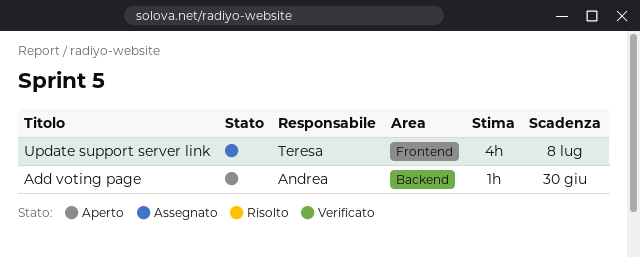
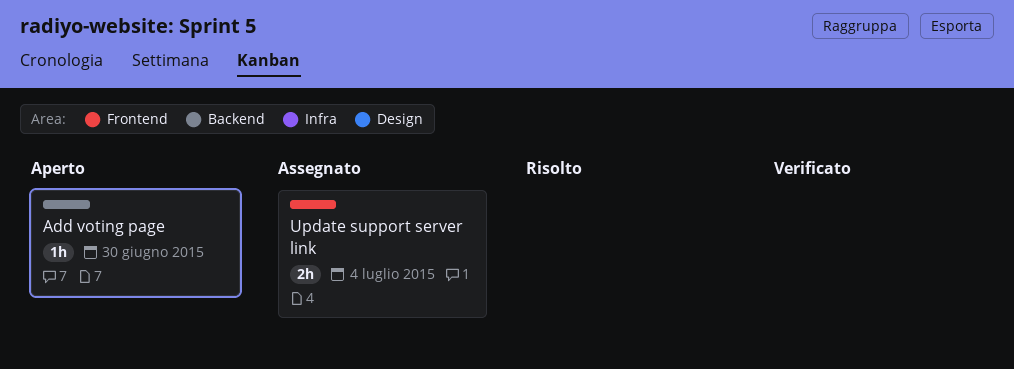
Update support server link, estimate: 4h -> 2h
Update support server link, due: Jul 8 -> Jul 4

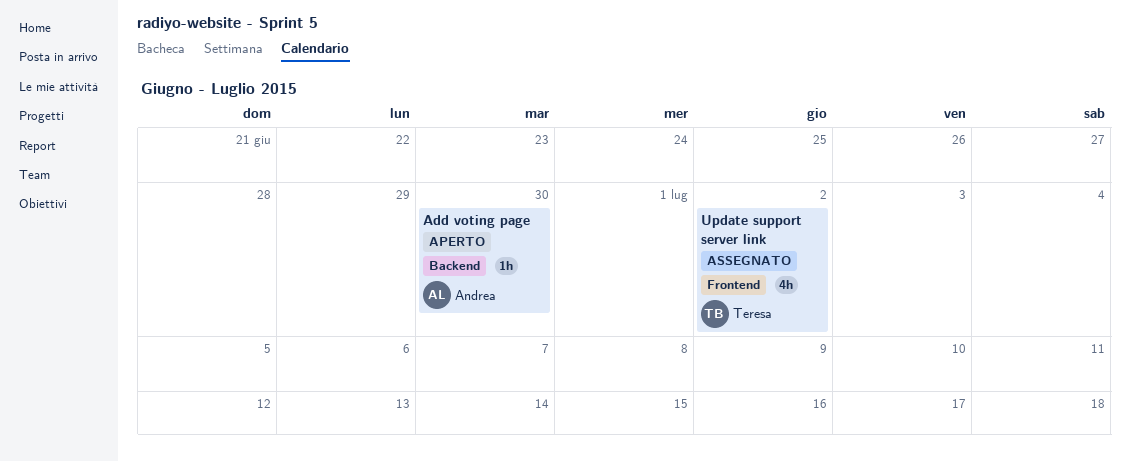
Update support server link, estimate: 2h -> 4h
Update support server link, due: Jul 4 -> Jul 2

